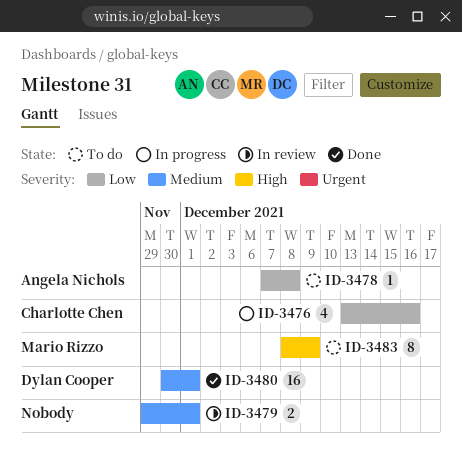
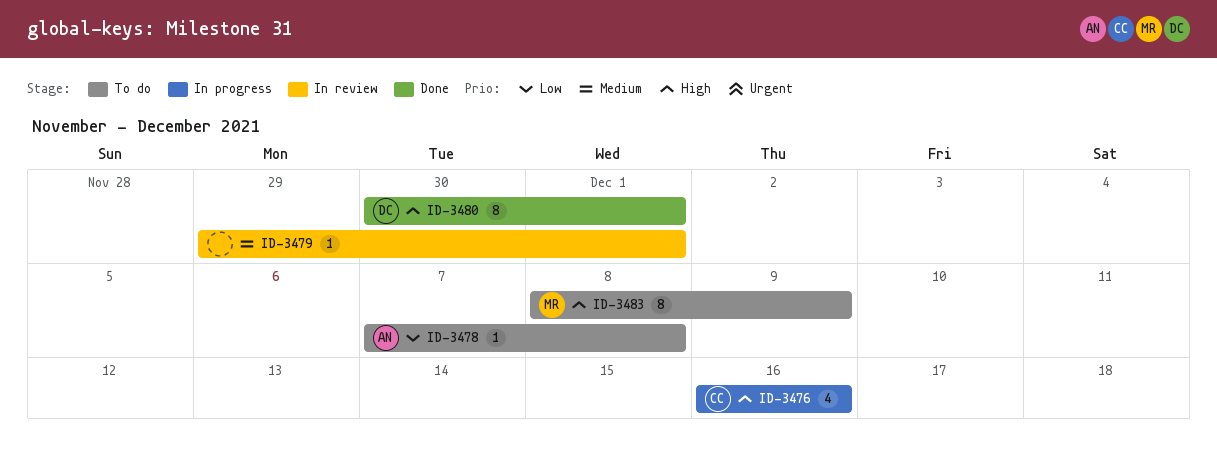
ID-3476, priority: Low -> High
ID-3476, start: Dec 13 -> Dec 16
ID-3479, estimate: 2 -> 1
ID-3480, priority: Medium -> High
ID-3480, estimate: 16 -> 8

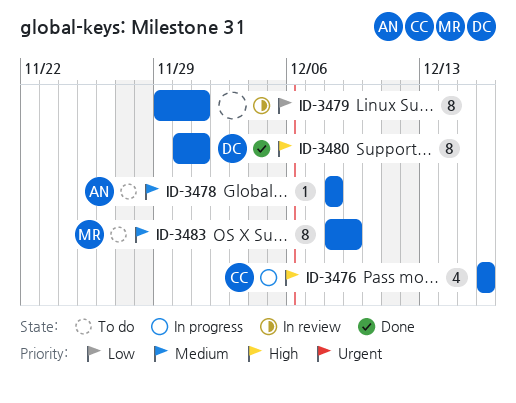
ID-3478, priority: Low -> Medium
ID-3478, start: Dec 7 -> Dec 8
ID-3479, priority: Medium -> Low
ID-3479, estimate: 1 -> 8
ID-3483, priority: High -> Medium

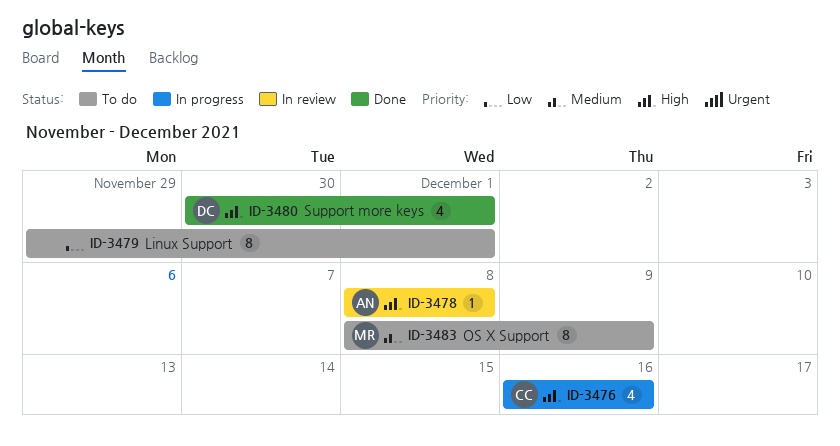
ID-3478, status: To do -> In review
ID-3478, priority: Medium -> High
ID-3479, status: In review -> To do
ID-3480, estimate: 8 -> 4

